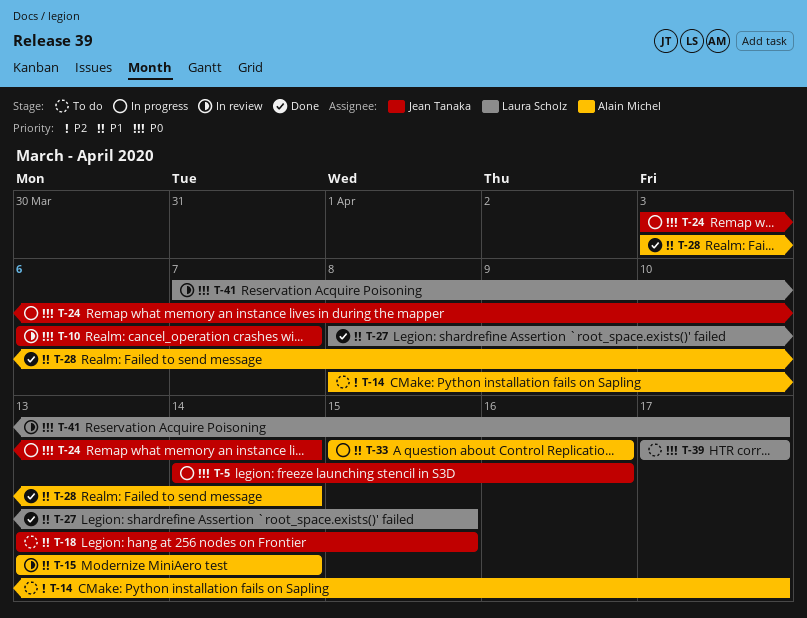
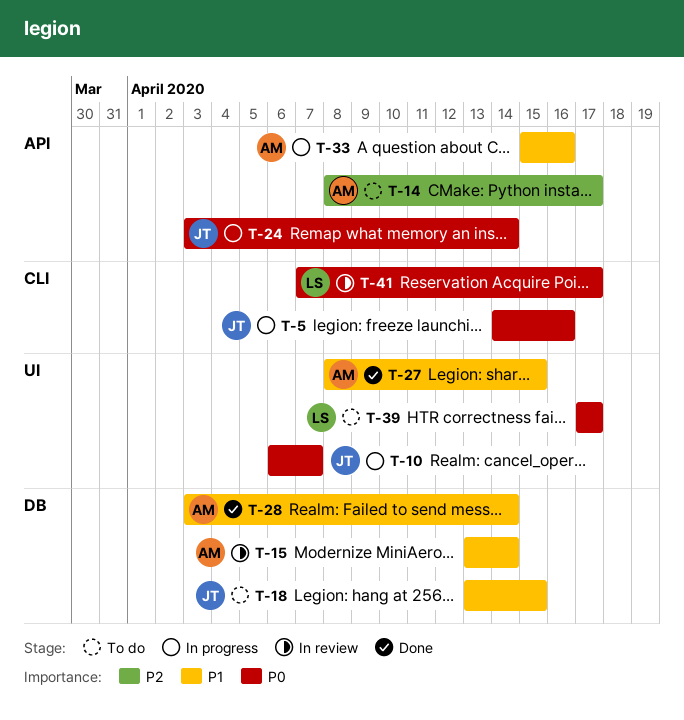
T-10, status: In review -> In progress
T-27, owner: Laura Scholz -> Alain Michel

